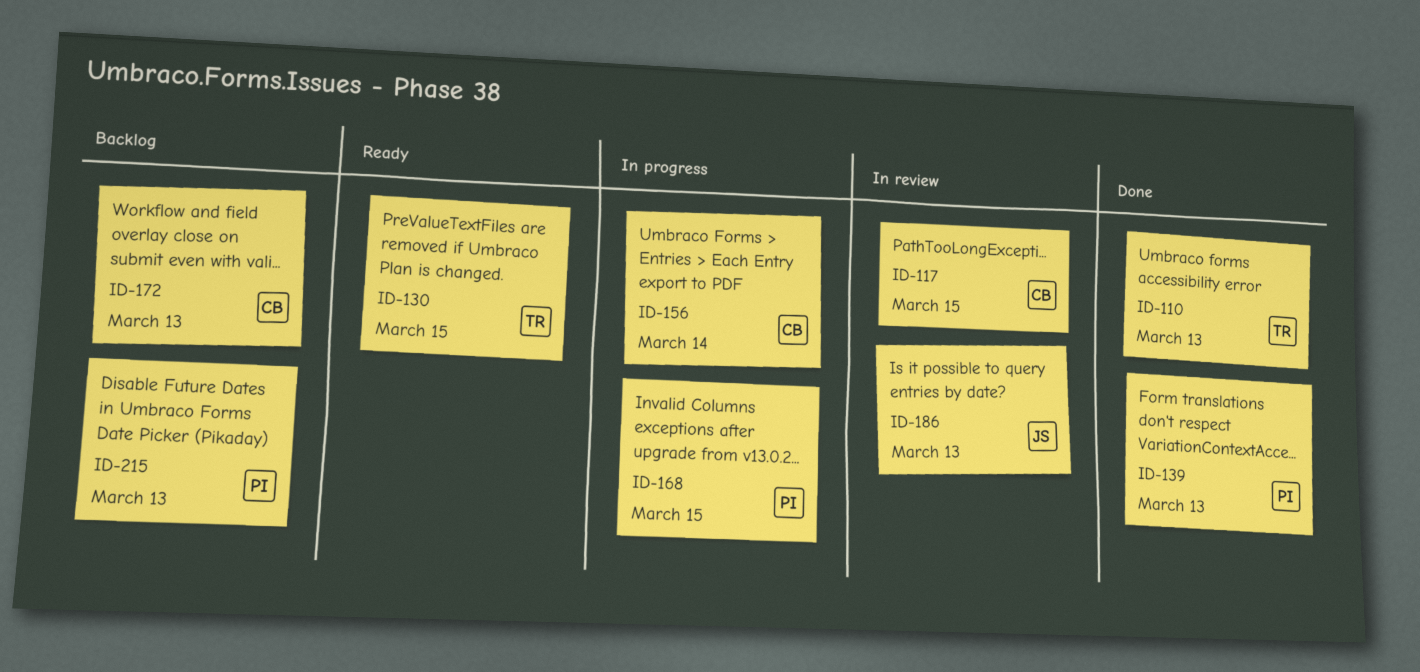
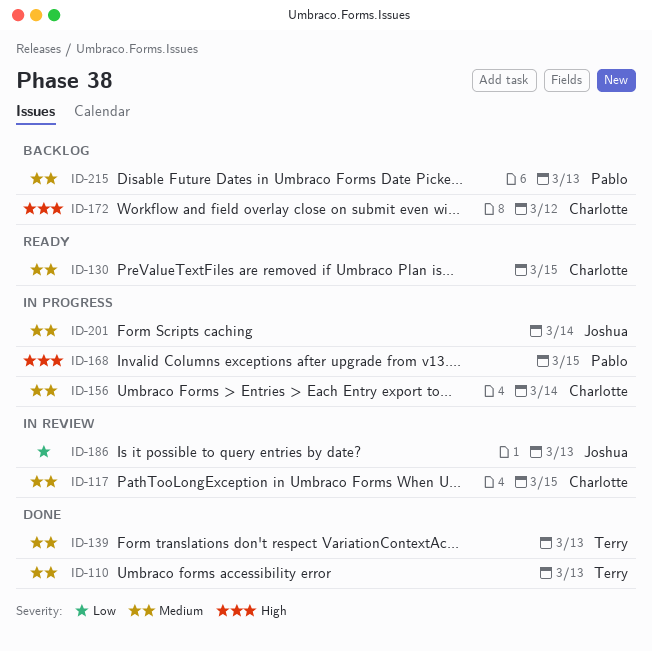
ID-130, owner: Terry -> Charlotte
ID-139, owner: Pablo -> Terry
ID-172, due: Mar 13 -> Mar 12
ID-201: none -> present

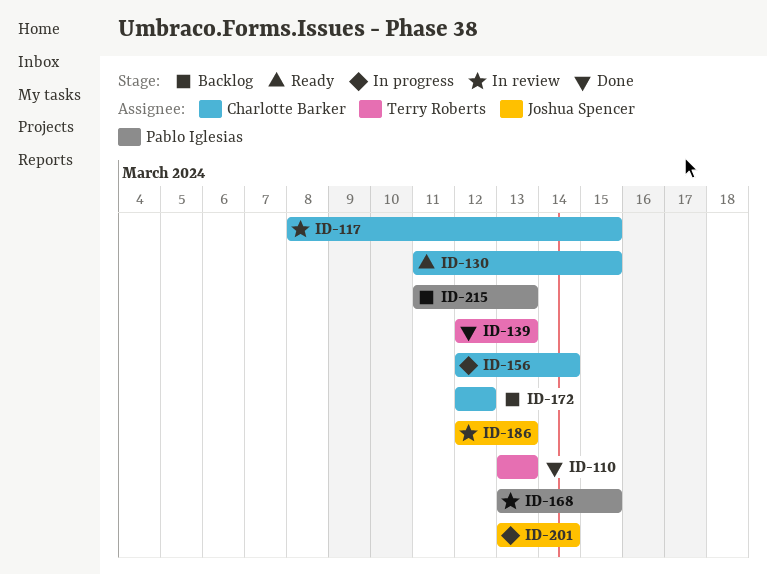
ID-168, status: In progress -> In review

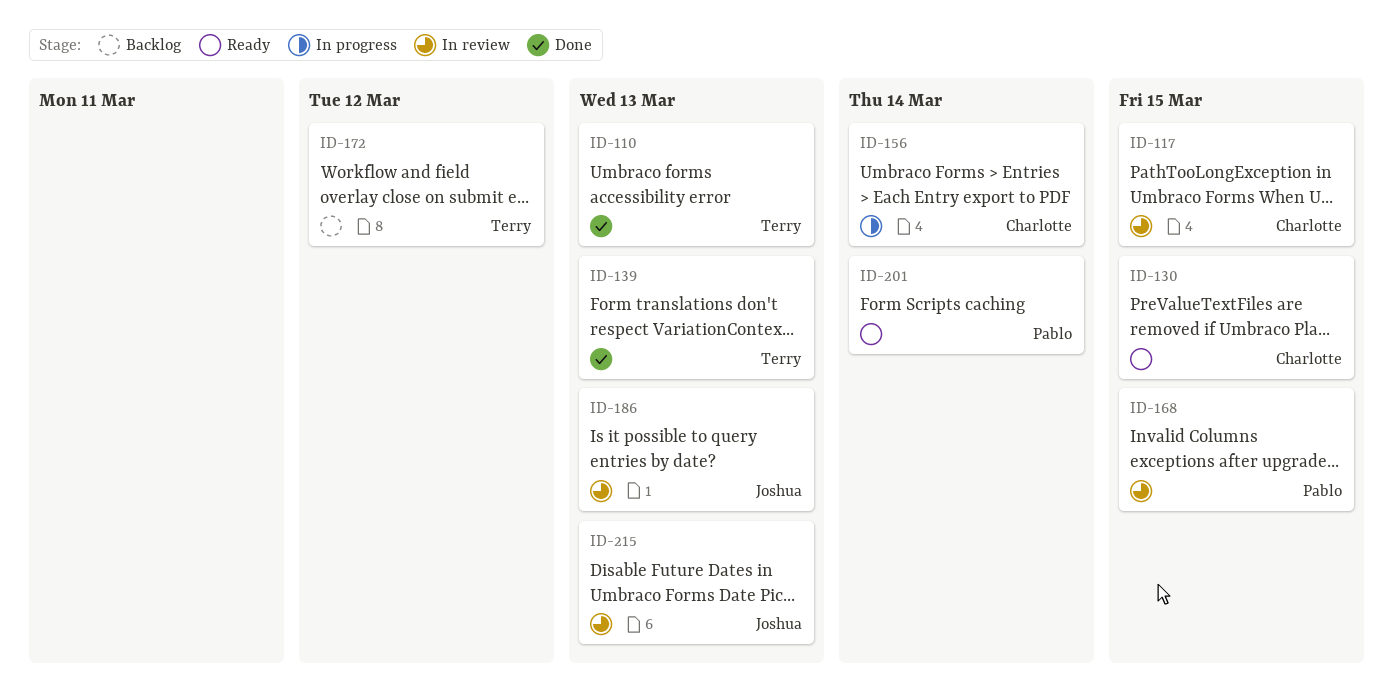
ID-172, owner: Charlotte Barker -> Terry Roberts
ID-201, status: In progress -> Ready
ID-201, owner: Joshua Spencer -> Pablo Iglesias
ID-215, status: Backlog -> In review
ID-215, owner: Pablo Iglesias -> Joshua Spencer

